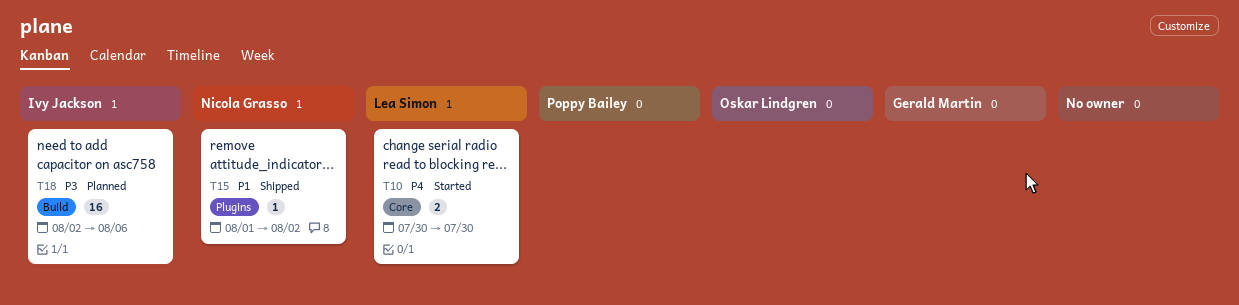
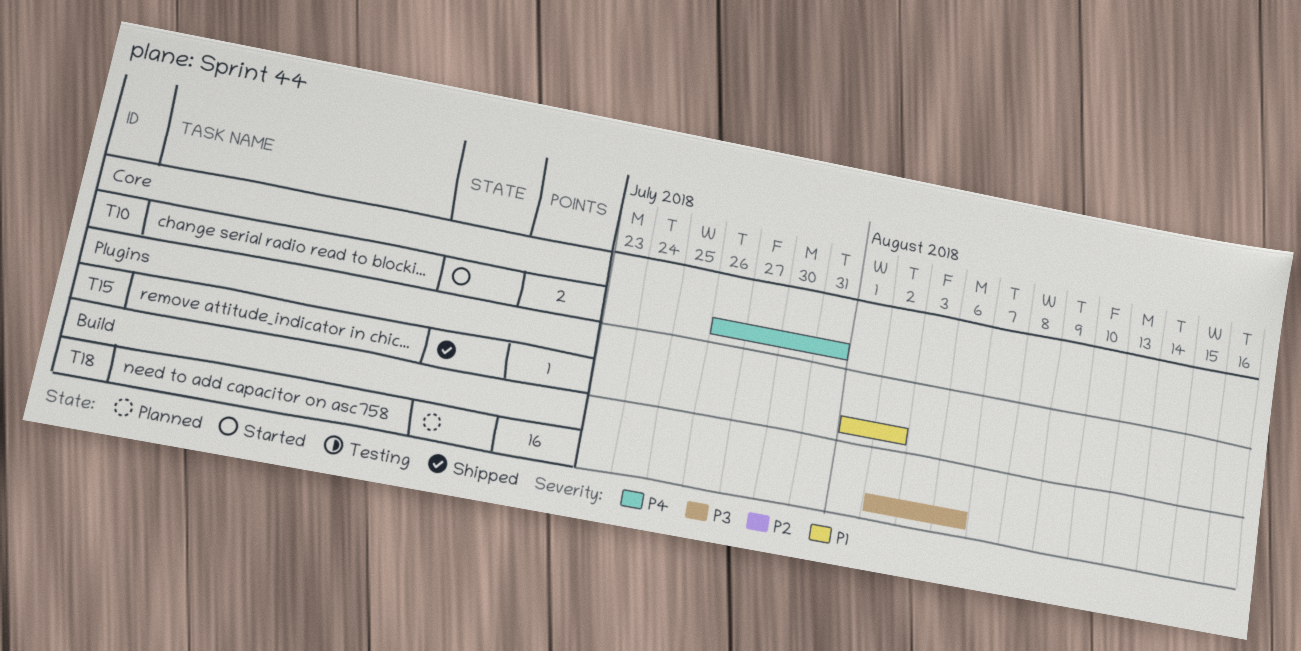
T10, start: Jul 30 -> Jul 26
T10, due: Jul 30 -> Jul 31

